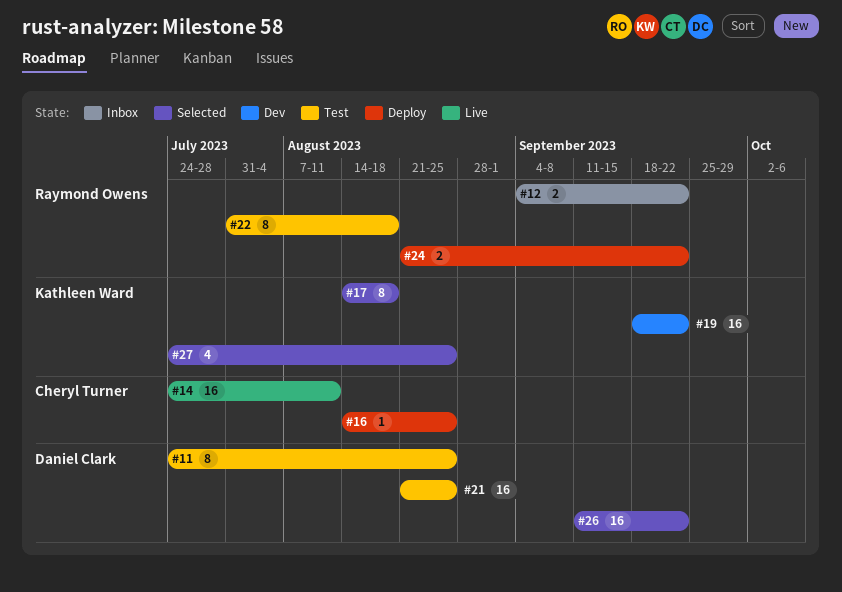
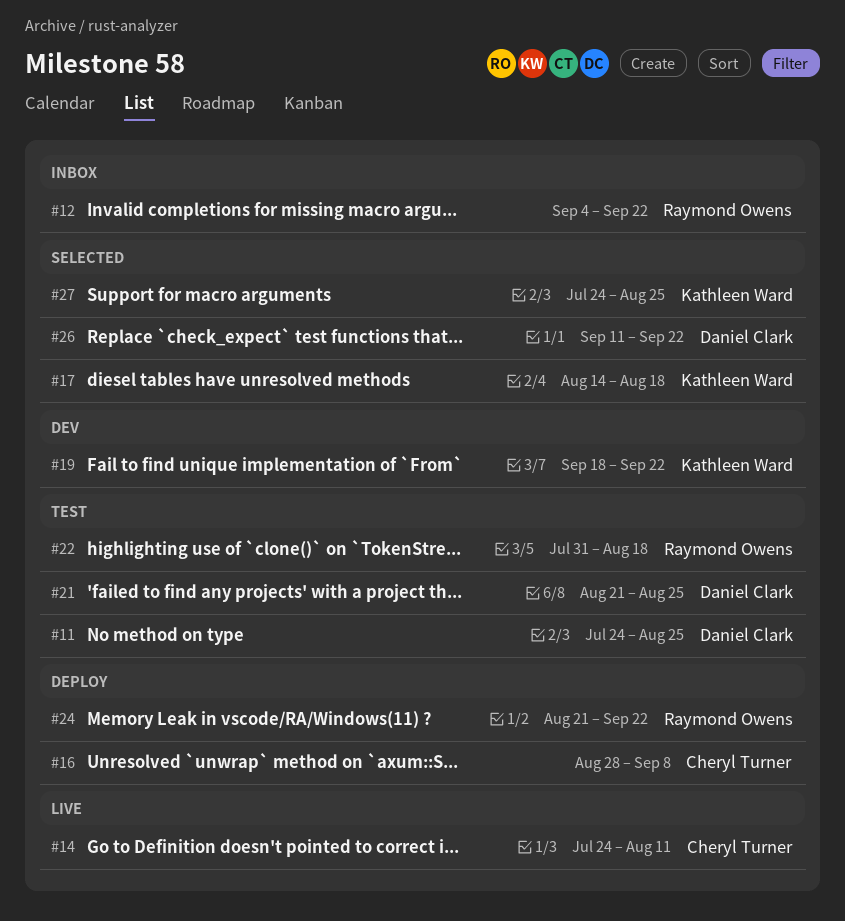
#16, start: Aug 14 -> Aug 28
#16, due: Aug 25 -> Sep 8

